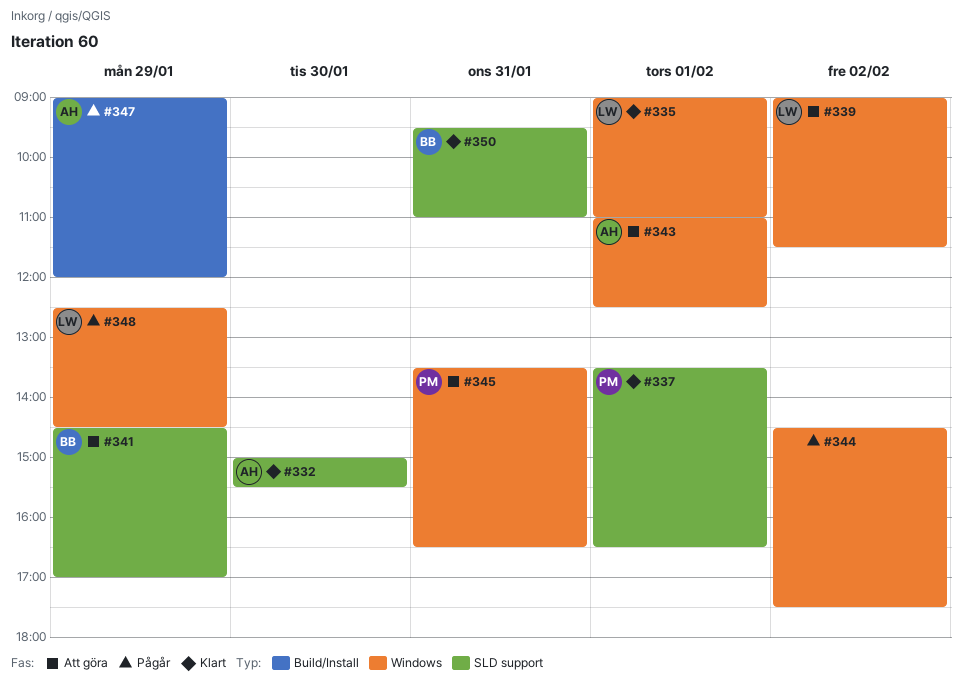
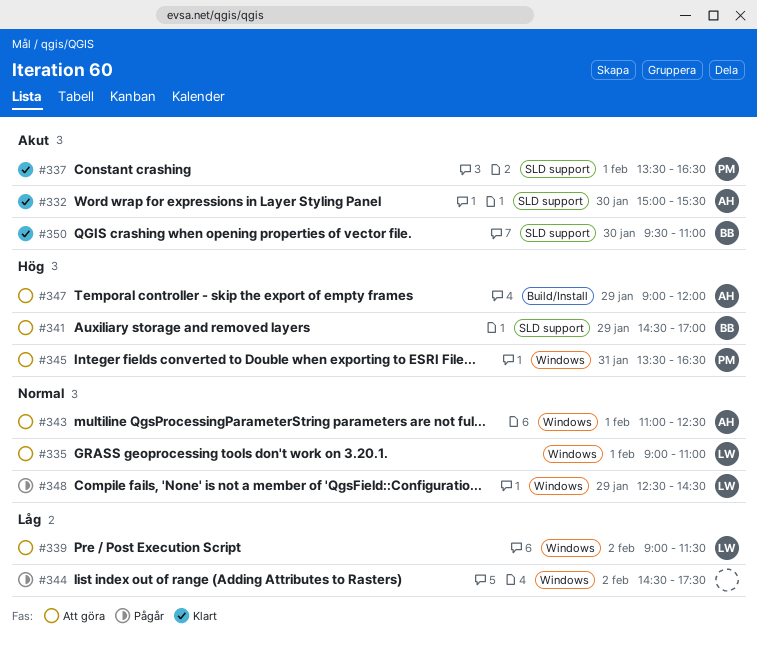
#335, status: Klart -> Att göra
#347, status: Pågår -> Att göra
#350, day: Jan 31 -> Jan 30

